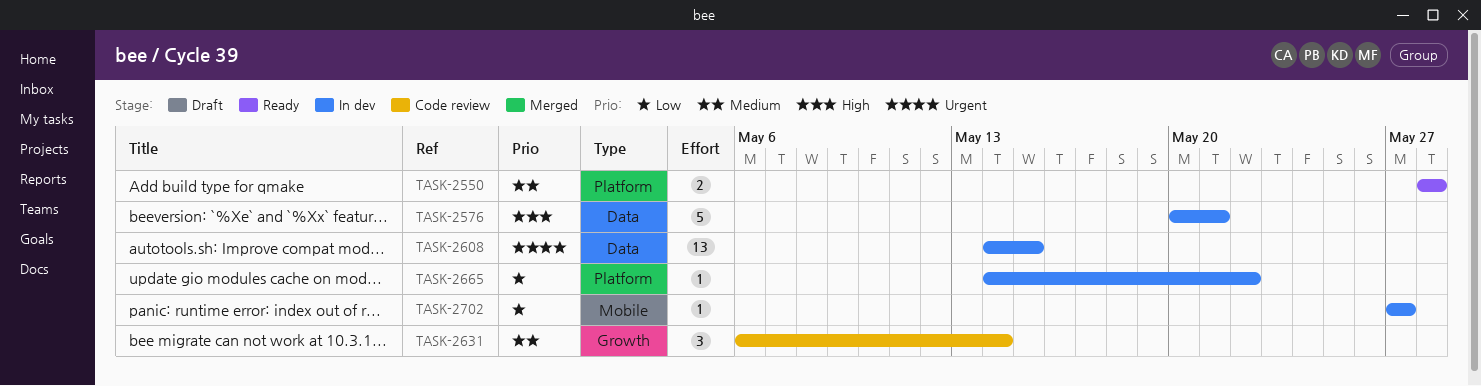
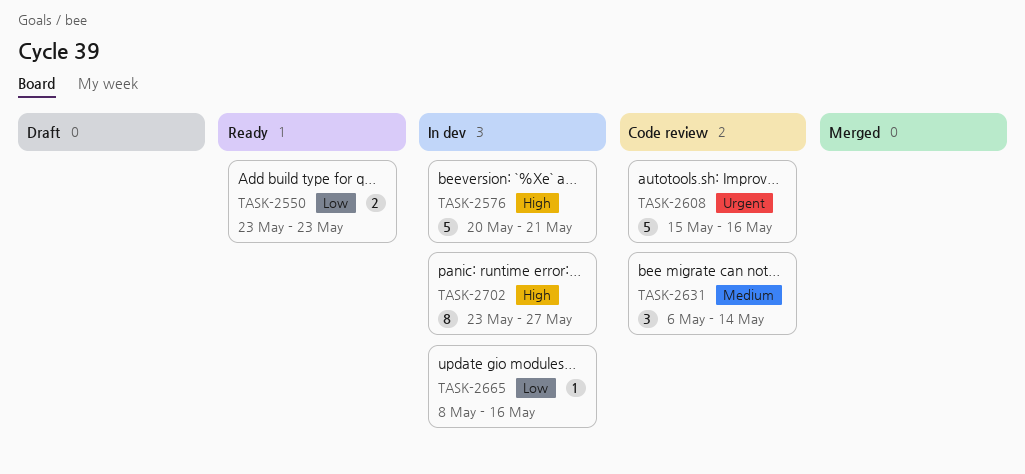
TASK-2550, priority: Medium -> Low
TASK-2550, start: May 28 -> May 23
TASK-2550, due: May 28 -> May 23
TASK-2608, status: In dev -> Code review
TASK-2608, estimate: 13 -> 5
TASK-2608, start: May 14 -> May 15
TASK-2608, due: May 15 -> May 16
TASK-2665, start: May 14 -> May 8
TASK-2665, due: May 22 -> May 16
TASK-2702, priority: Low -> High
TASK-2702, estimate: 1 -> 8
TASK-2702, start: May 27 -> May 23

